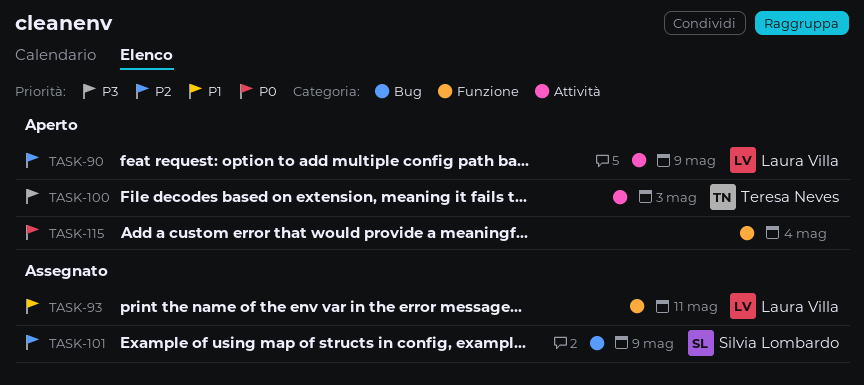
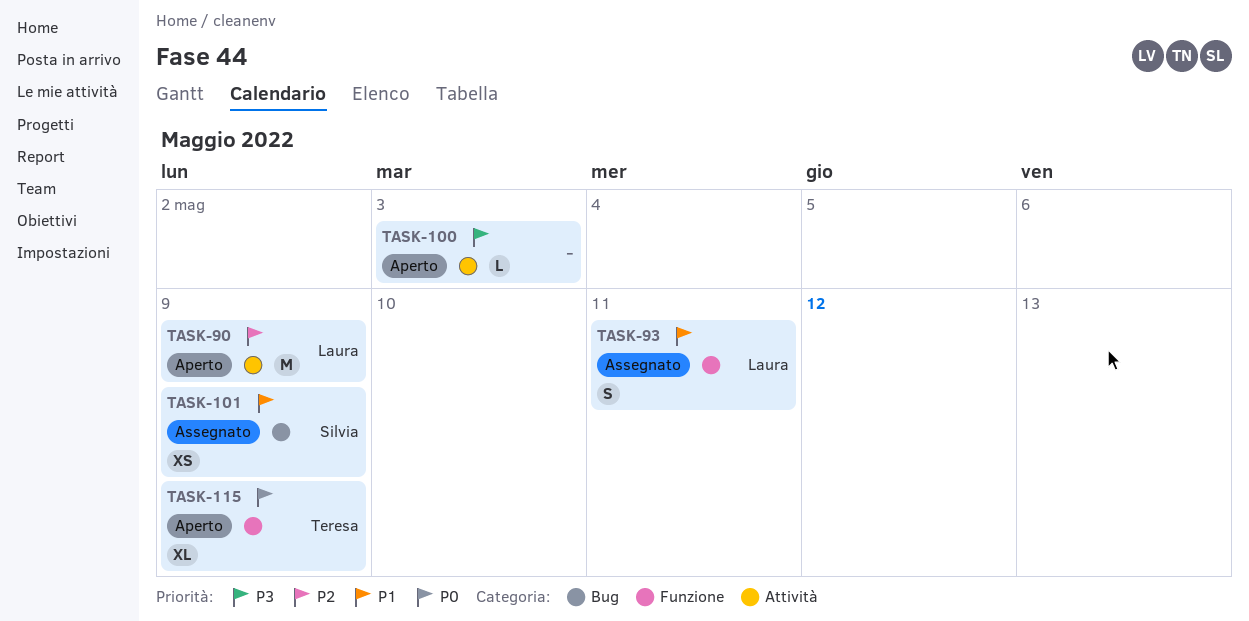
TASK-100, owner: Teresa Neves -> none
TASK-101, priority: P2 -> P1
TASK-115, owner: none -> Teresa Neves
TASK-115, due: May 4 -> May 9

